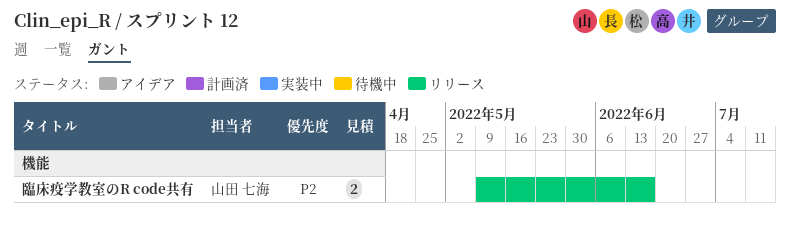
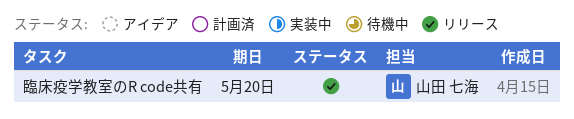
臨床疫学教室のR code共有, due: Jun 17 -> May 20

